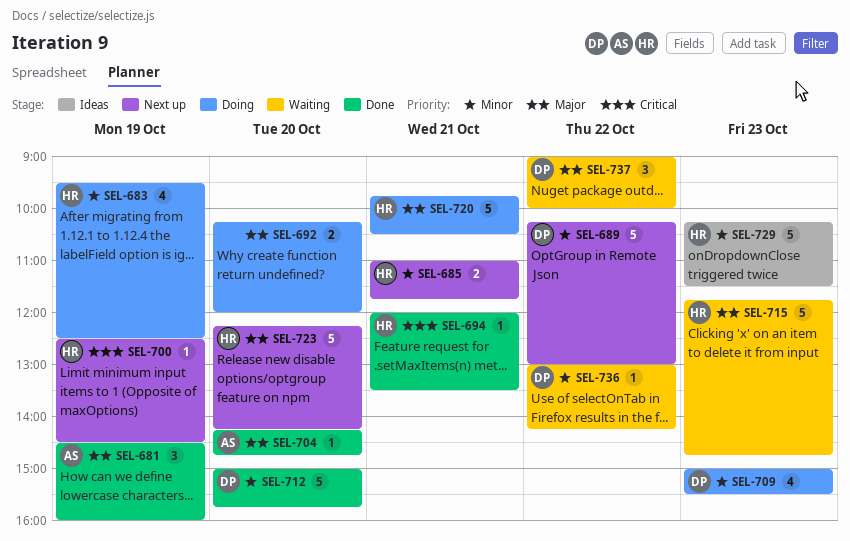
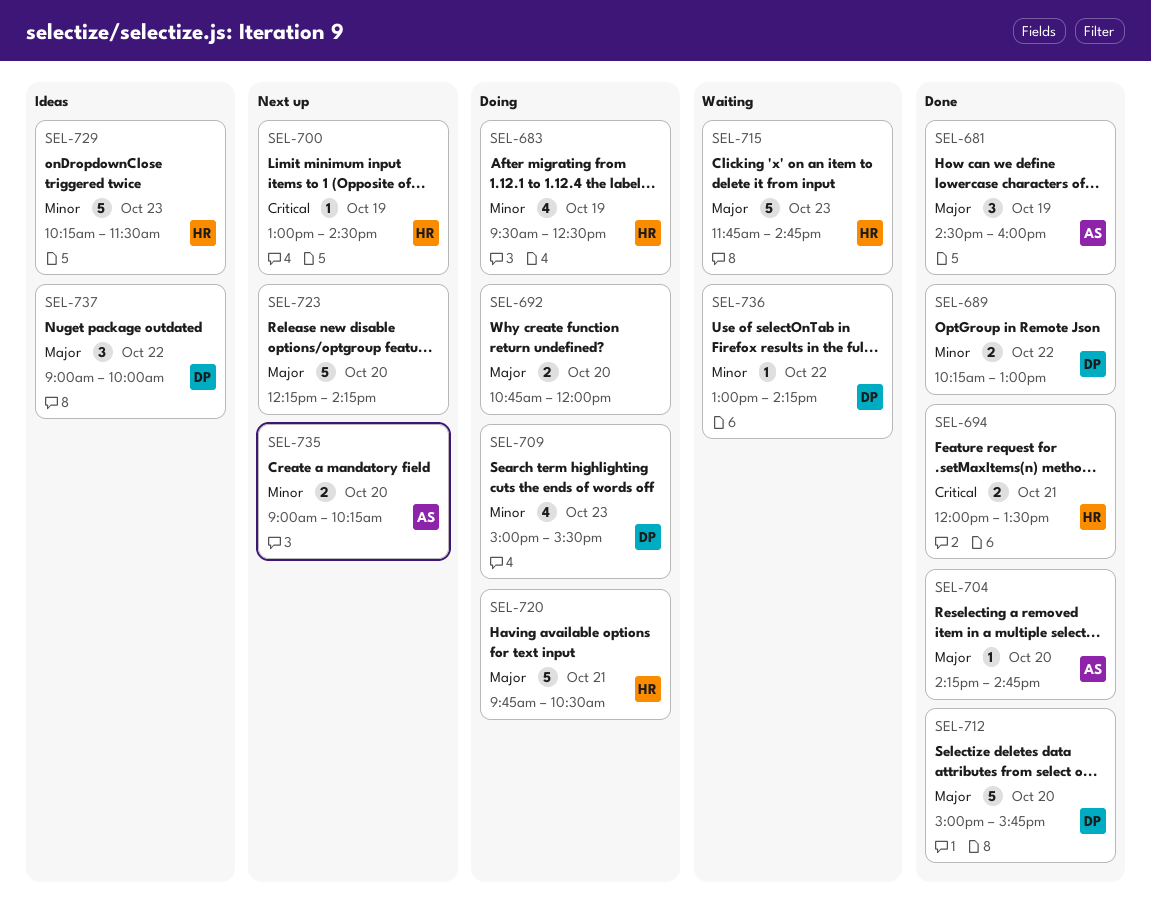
SEL-685: present -> none
SEL-689, status: Next up -> Done
SEL-689, estimate: 5 -> 2
SEL-692, begins: 10:15 -> 10:45
SEL-694, estimate: 1 -> 2
SEL-700, begins: 12:30 -> 13:00
SEL-712, priority: Minor -> Major
SEL-723, owner: HR -> none
SEL-735: none -> present
SEL-737, status: Waiting -> Ideas

